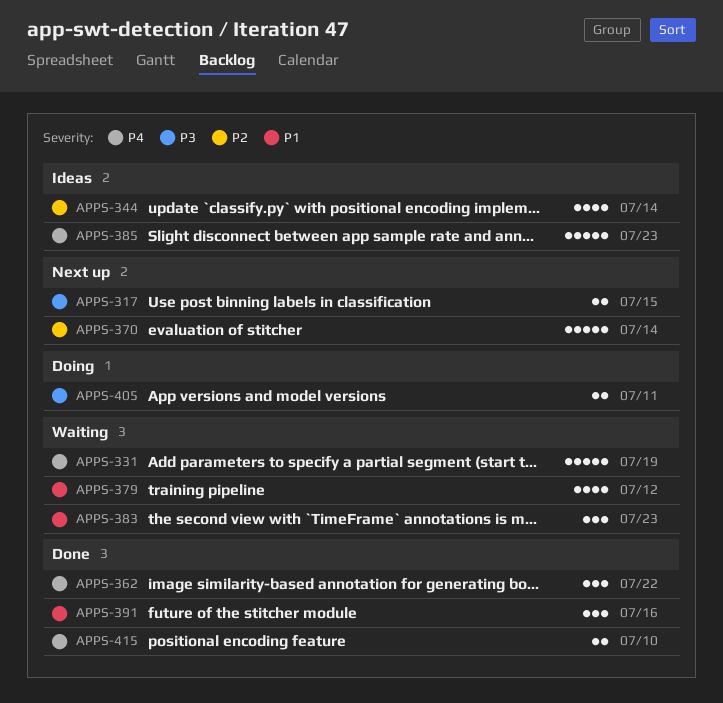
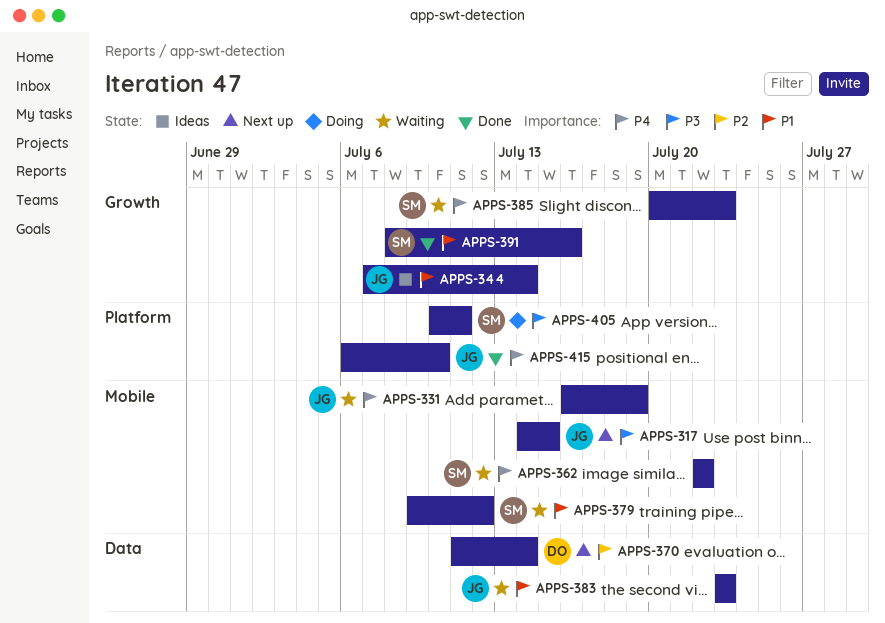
APPS-344, priority: P2 -> P1
APPS-362, status: Done -> Waiting
APPS-385, status: Ideas -> Waiting

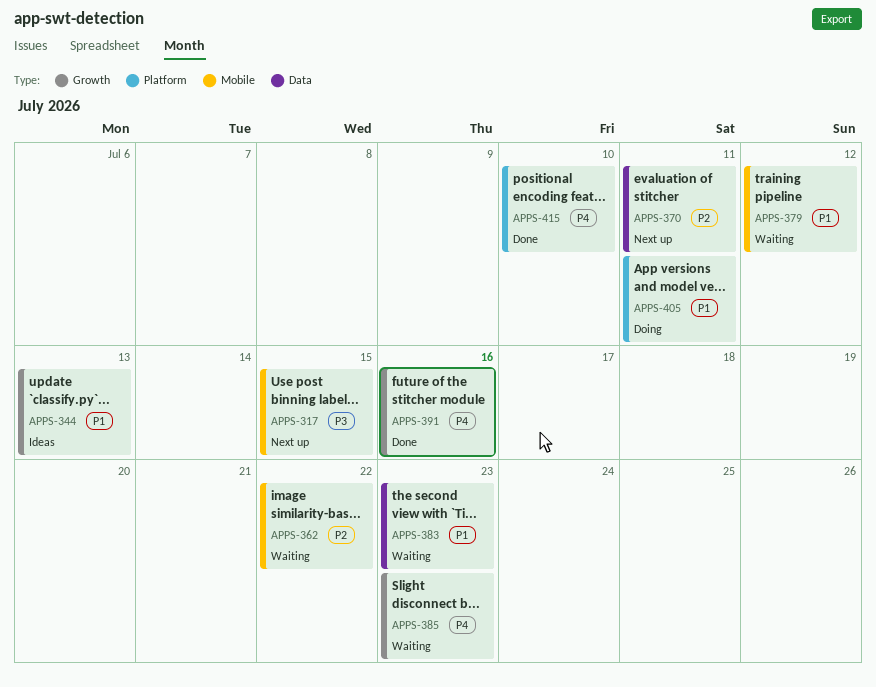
APPS-331: present -> none
APPS-344, due: Jul 14 -> Jul 13
APPS-362, priority: P4 -> P2
APPS-370, due: Jul 14 -> Jul 11
APPS-391, priority: P1 -> P4
APPS-405, priority: P3 -> P1

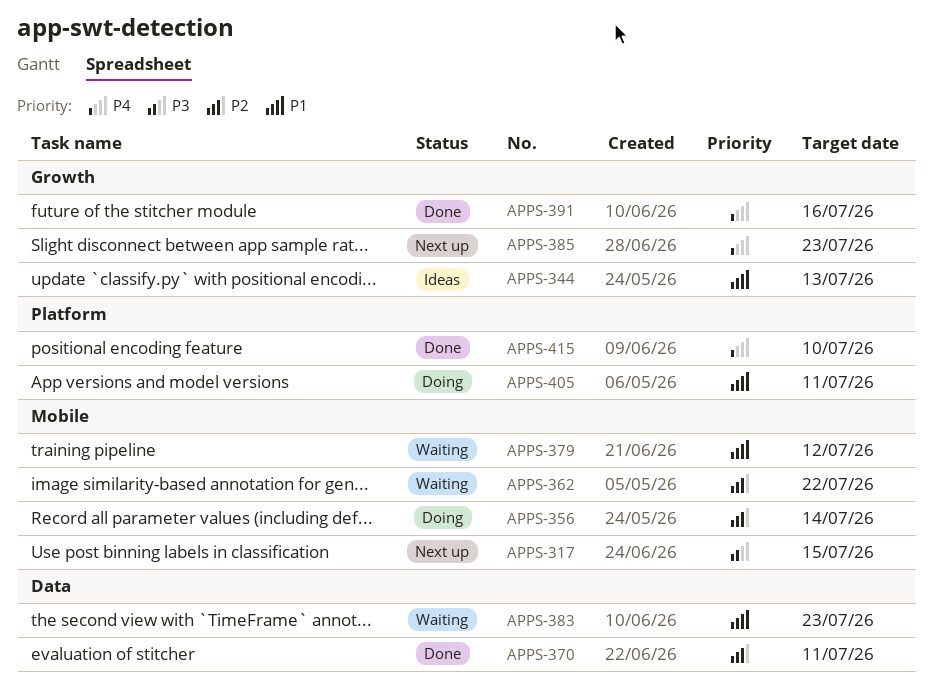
APPS-356: none -> present
APPS-370, status: Next up -> Done
APPS-385, status: Waiting -> Next up

